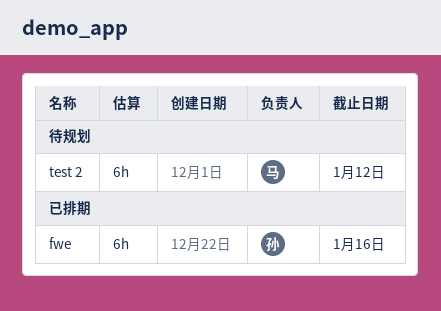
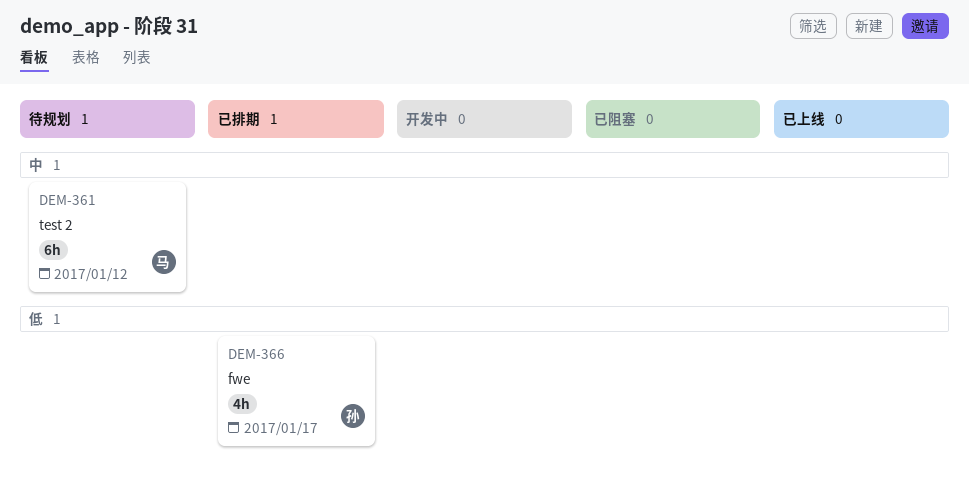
fwe, estimate: 6h -> 4h
fwe, due: Jan 16 -> Jan 17

